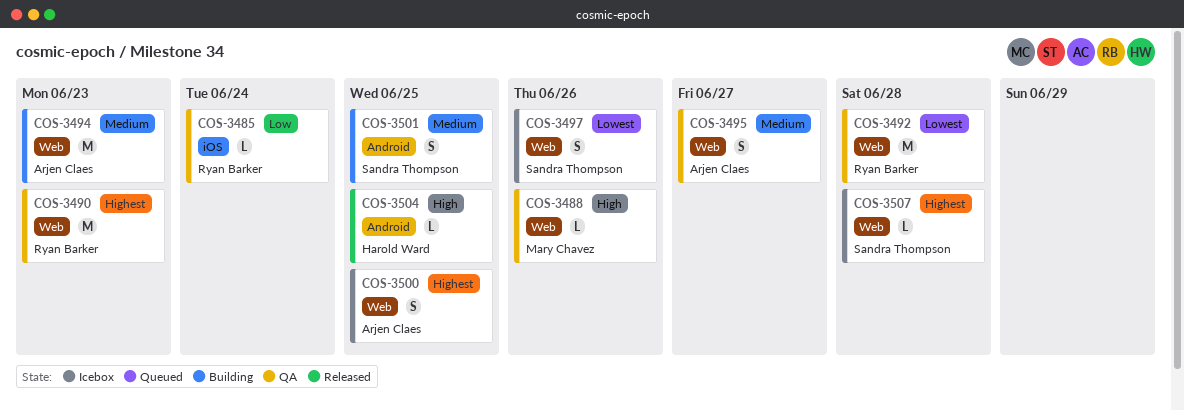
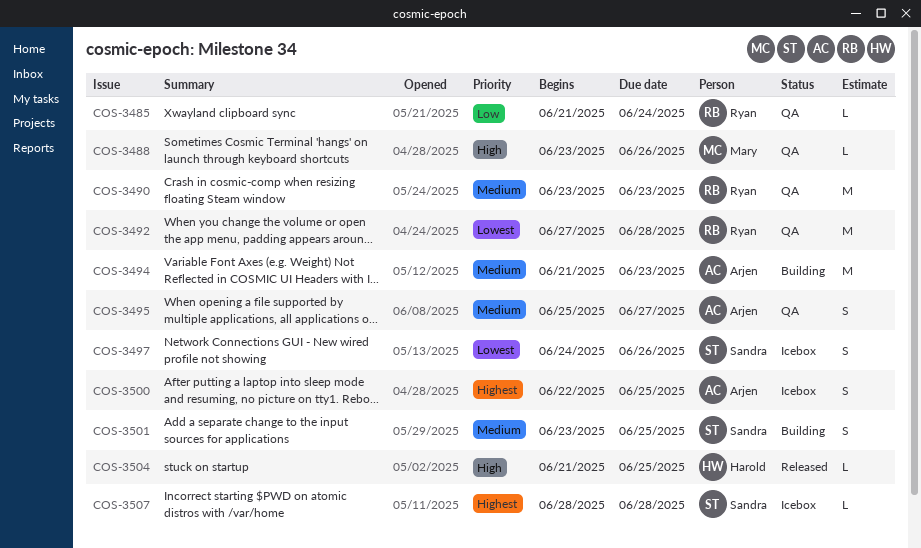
COS-3490, priority: Highest -> Medium

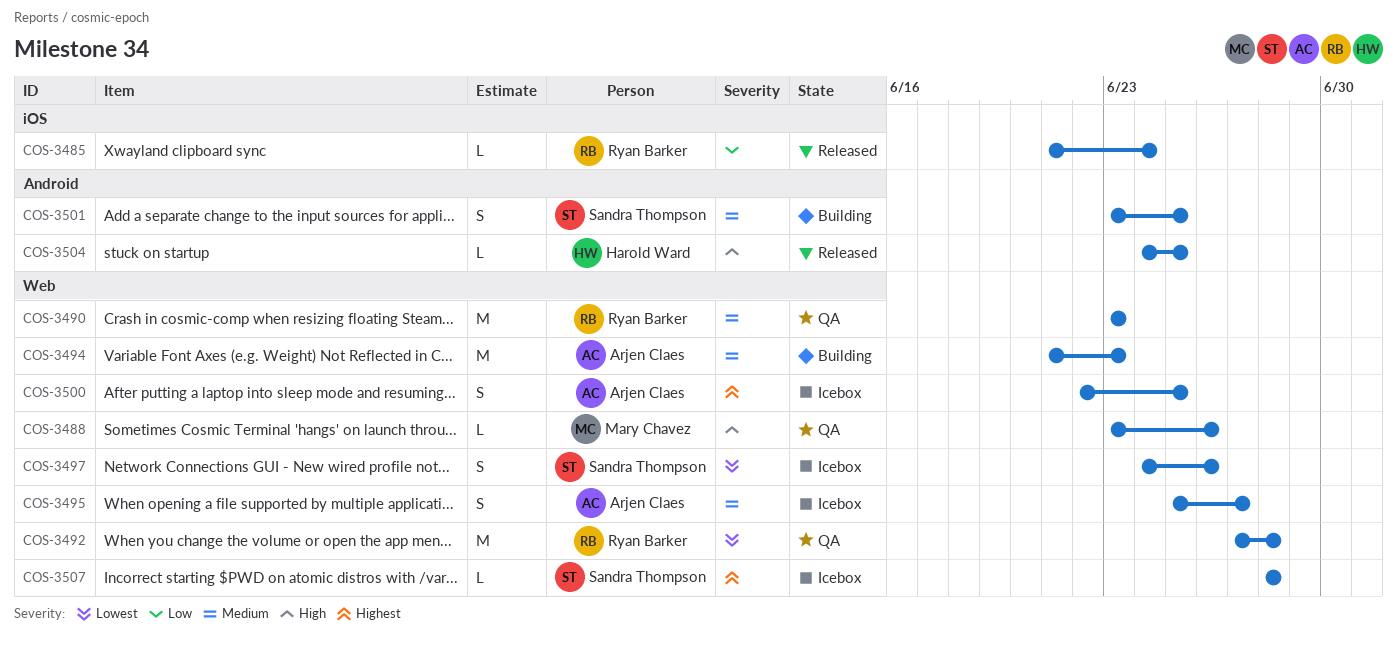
COS-3485, status: QA -> Released
COS-3495, status: QA -> Icebox
COS-3504, start: Jun 21 -> Jun 24

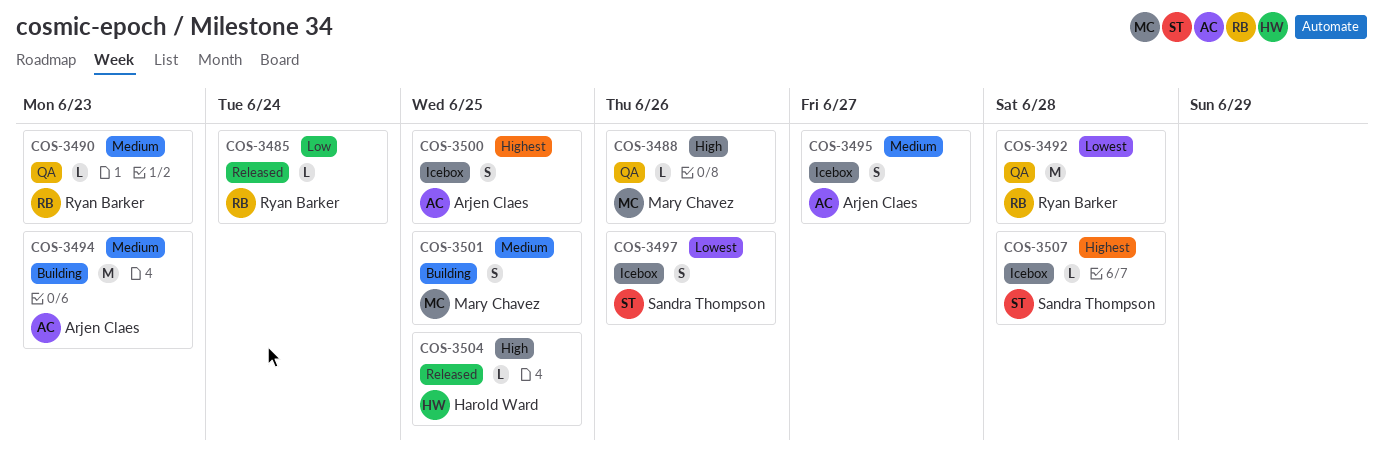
COS-3490, estimate: M -> L
COS-3501, owner: Sandra Thompson -> Mary Chavez

